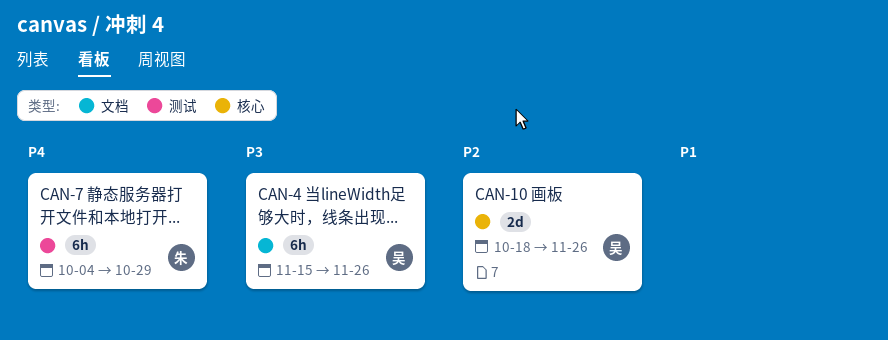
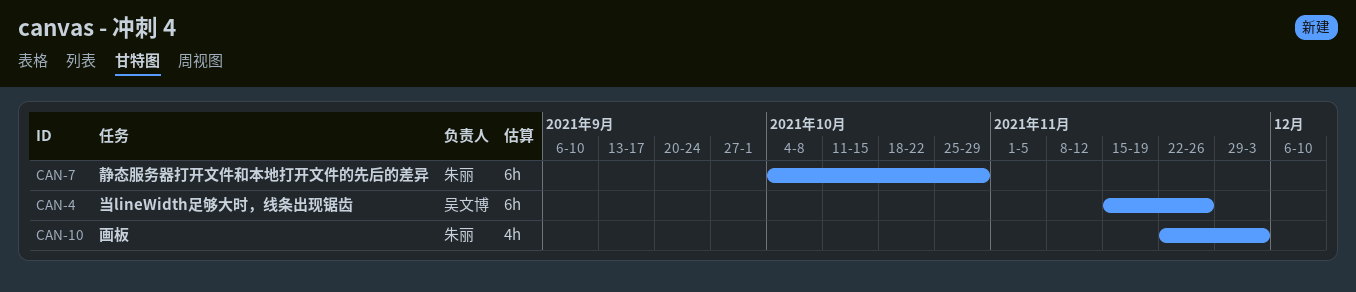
CAN-10, owner: 吴文博 -> 朱丽
CAN-10, estimate: 2d -> 4h
CAN-10, start: Oct 18 -> Nov 22
CAN-10, due: Nov 26 -> Dec 3

